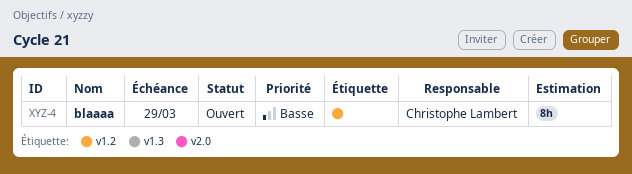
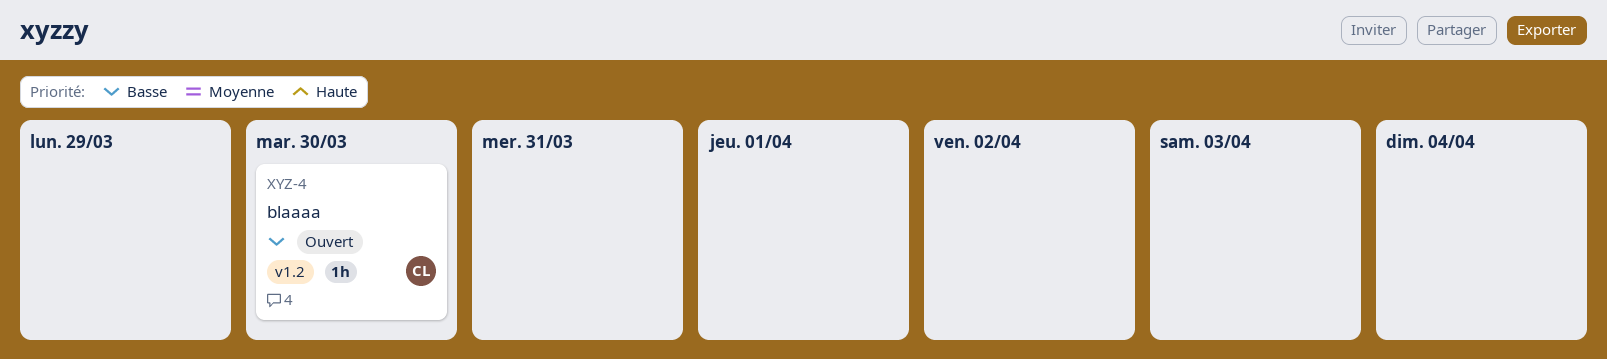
XYZ-4, estimate: 8h -> 1h
XYZ-4, due: Mar 29 -> Mar 30

